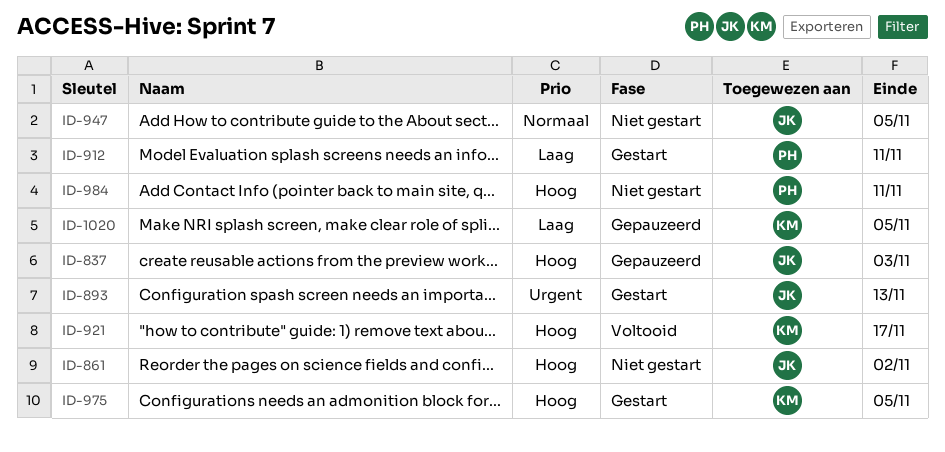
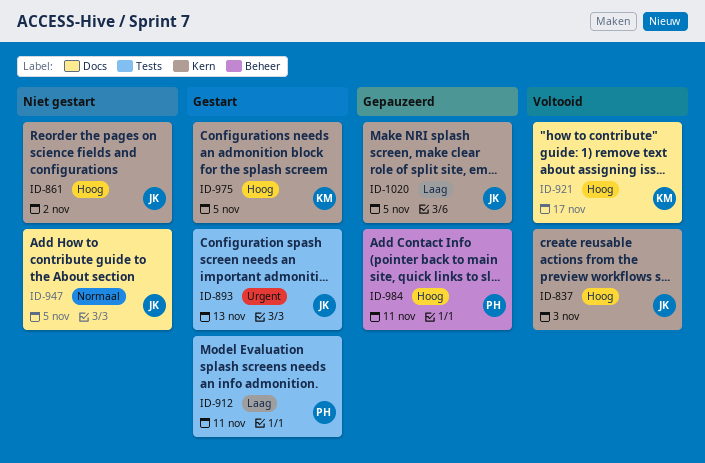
ID-837, status: Gepauzeerd -> Voltooid
ID-984, status: Niet gestart -> Gepauzeerd
ID-1020, owner: KM -> JK

